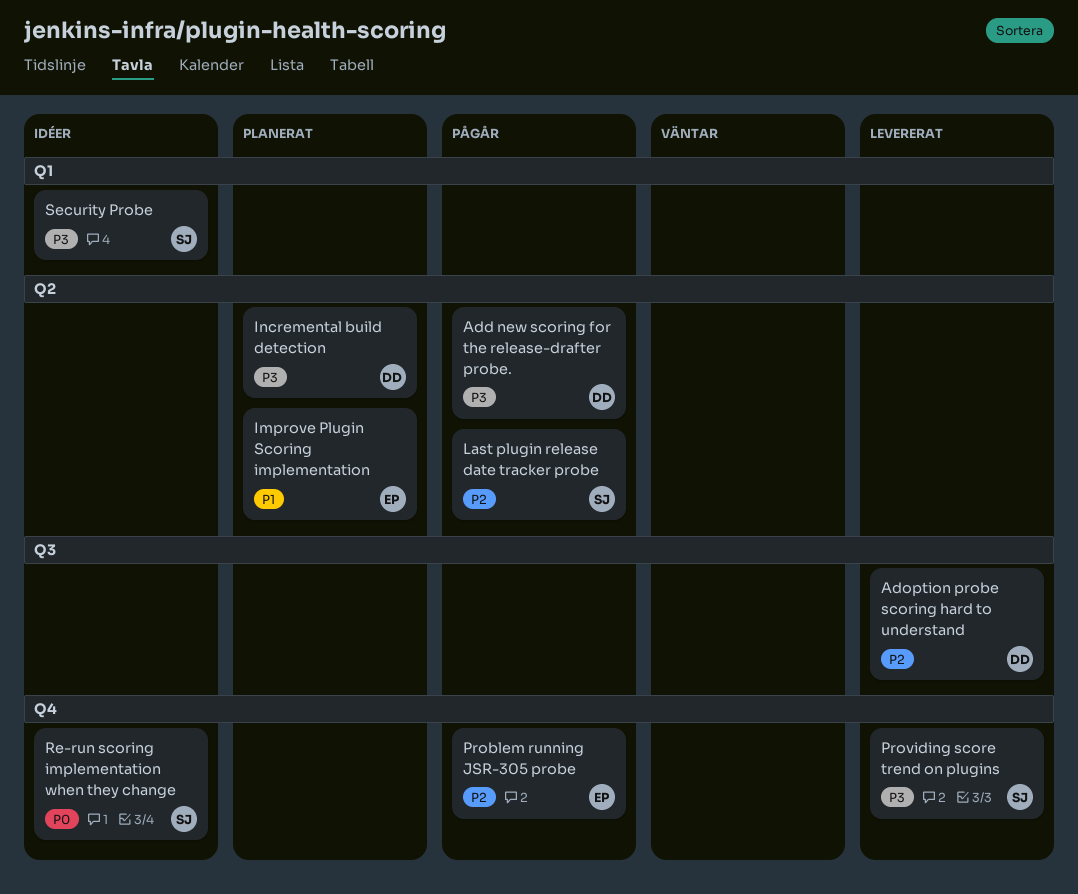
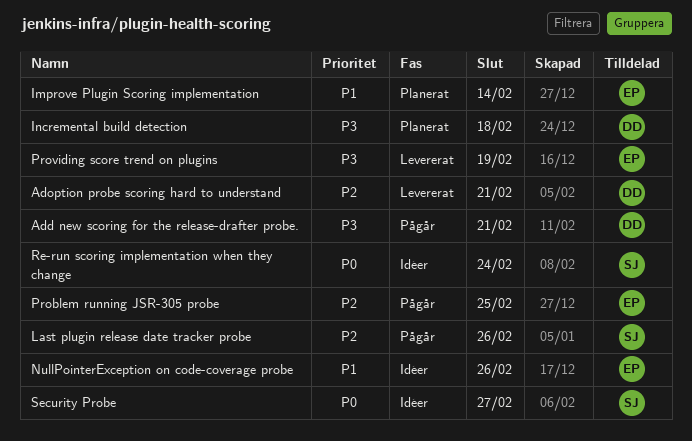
NullPointerException on code-coverage probe: none -> present
Providing score trend on plugins, owner: SJ -> EP
Security Probe, priority: P3 -> P0

